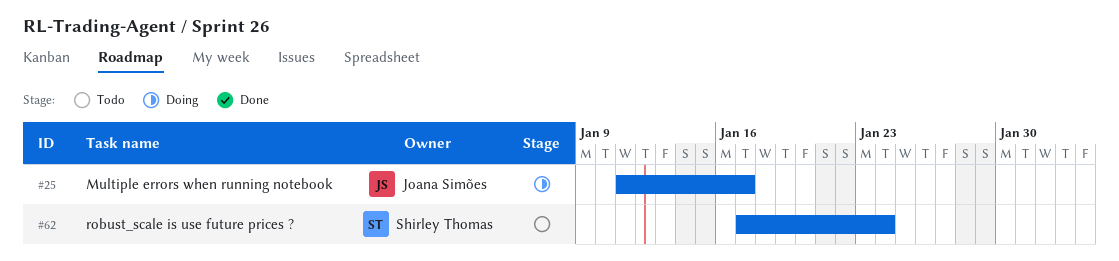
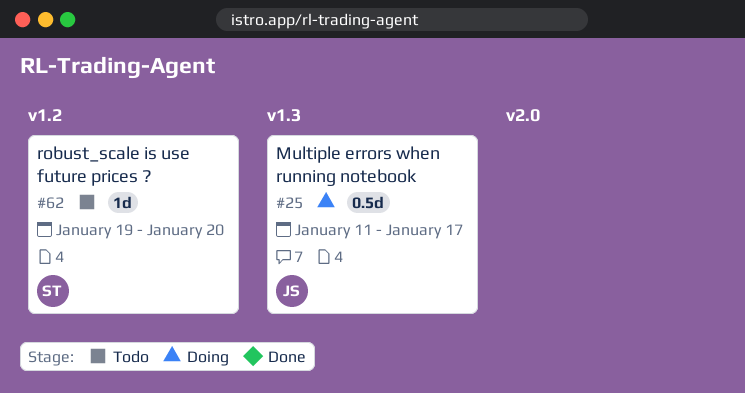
#62, start: Jan 17 -> Jan 19
#62, due: Jan 24 -> Jan 20

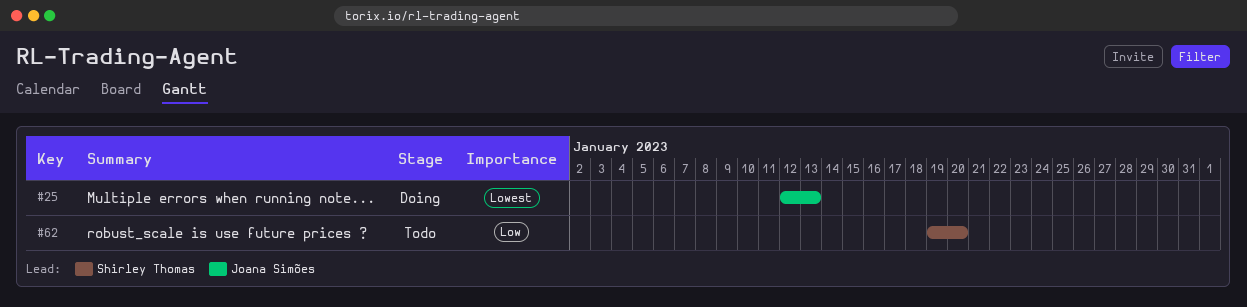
#25, start: Jan 11 -> Jan 12
#25, due: Jan 17 -> Jan 13

